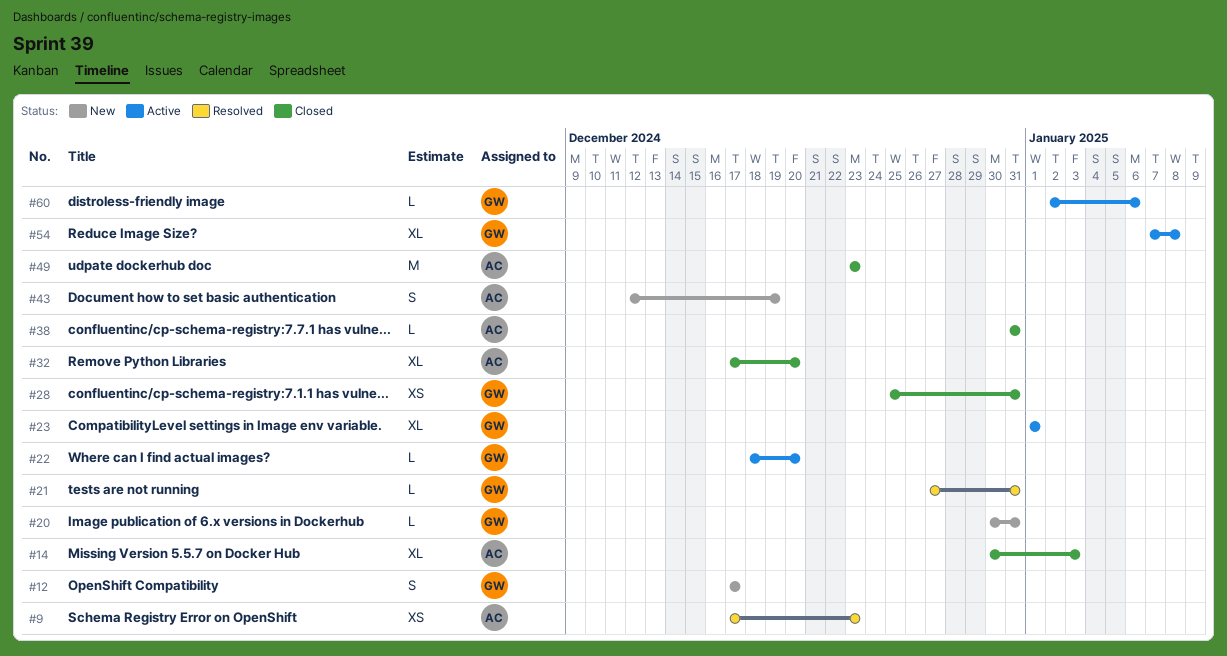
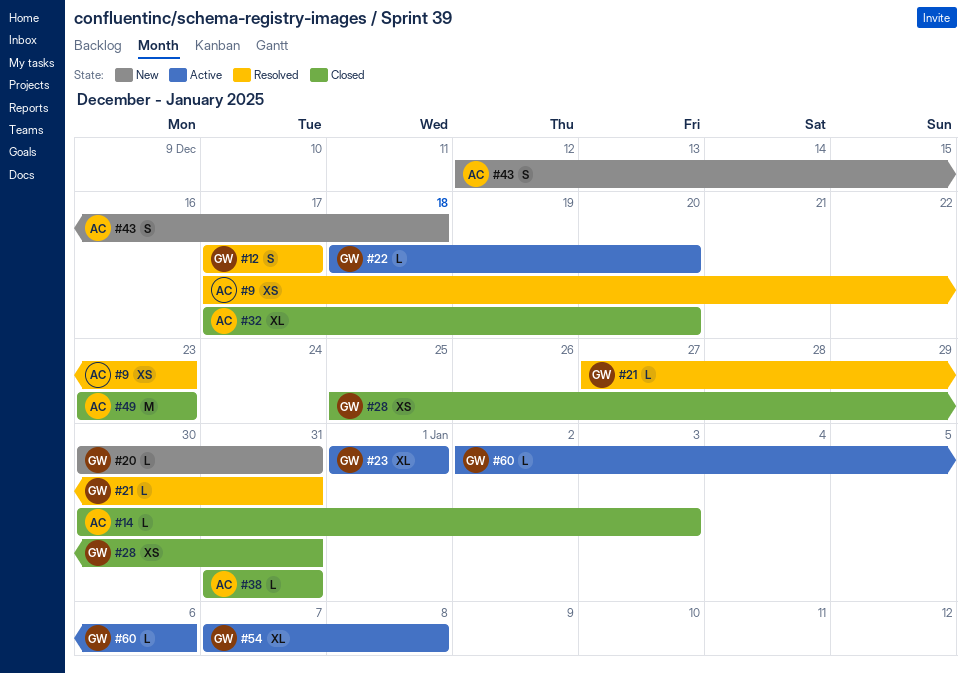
#12, status: New -> Resolved
#14, estimate: XL -> L
#43, due: Dec 19 -> Dec 18

